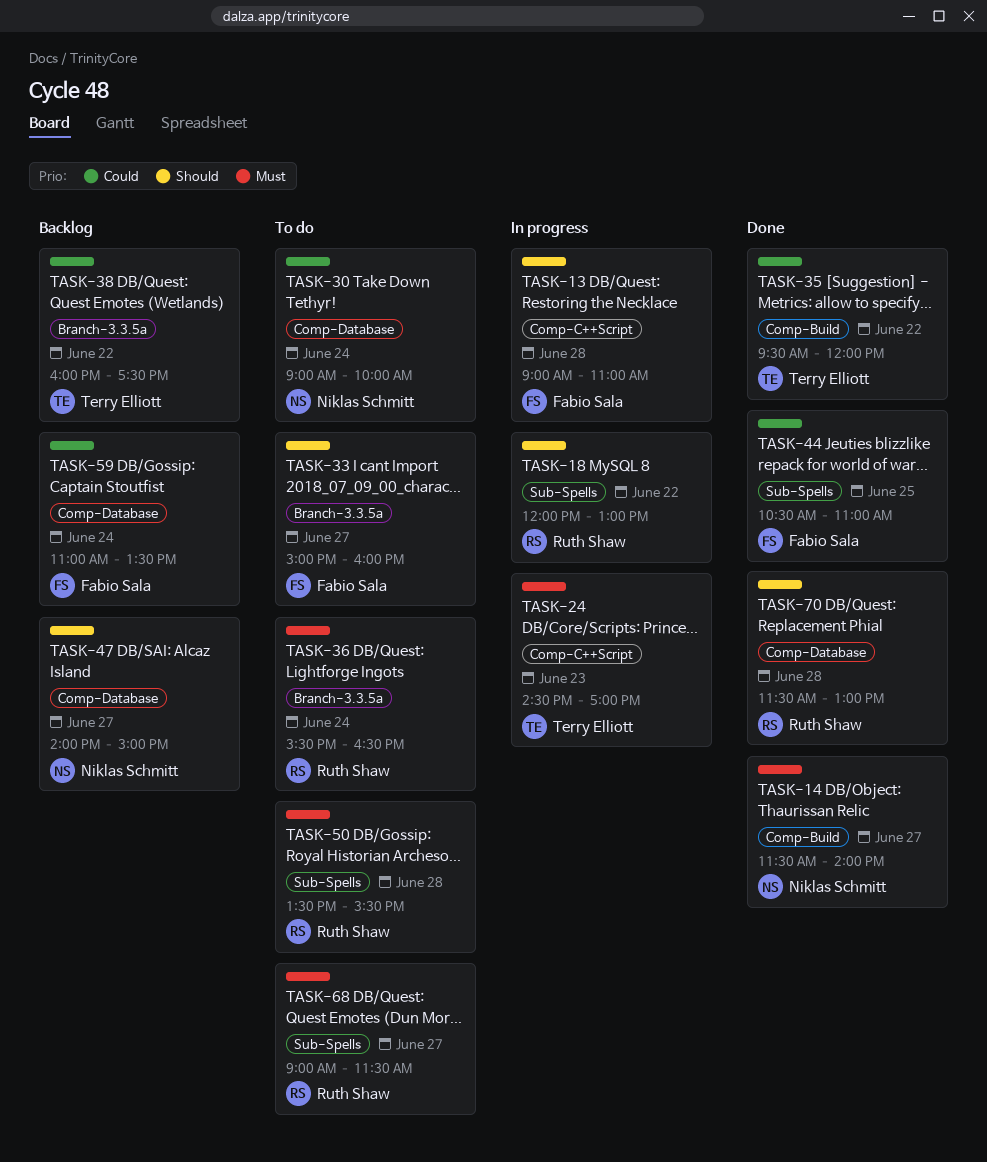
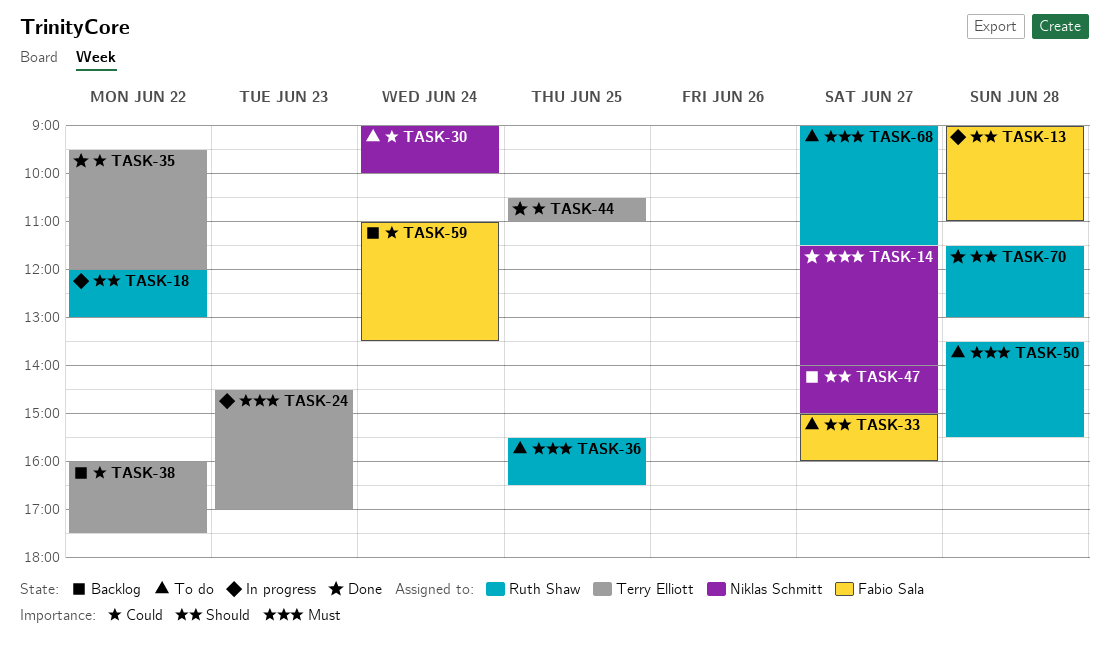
TASK-36, day: Jun 24 -> Jun 25
TASK-44, owner: Fabio Sala -> Terry Elliott

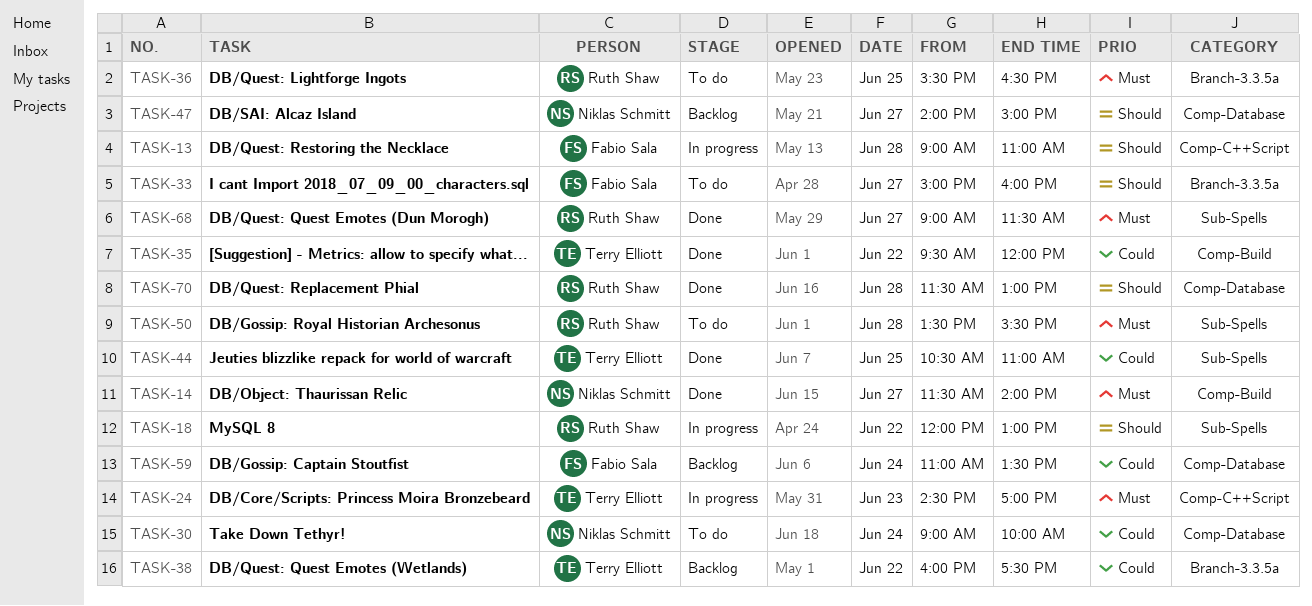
TASK-68, status: To do -> Done

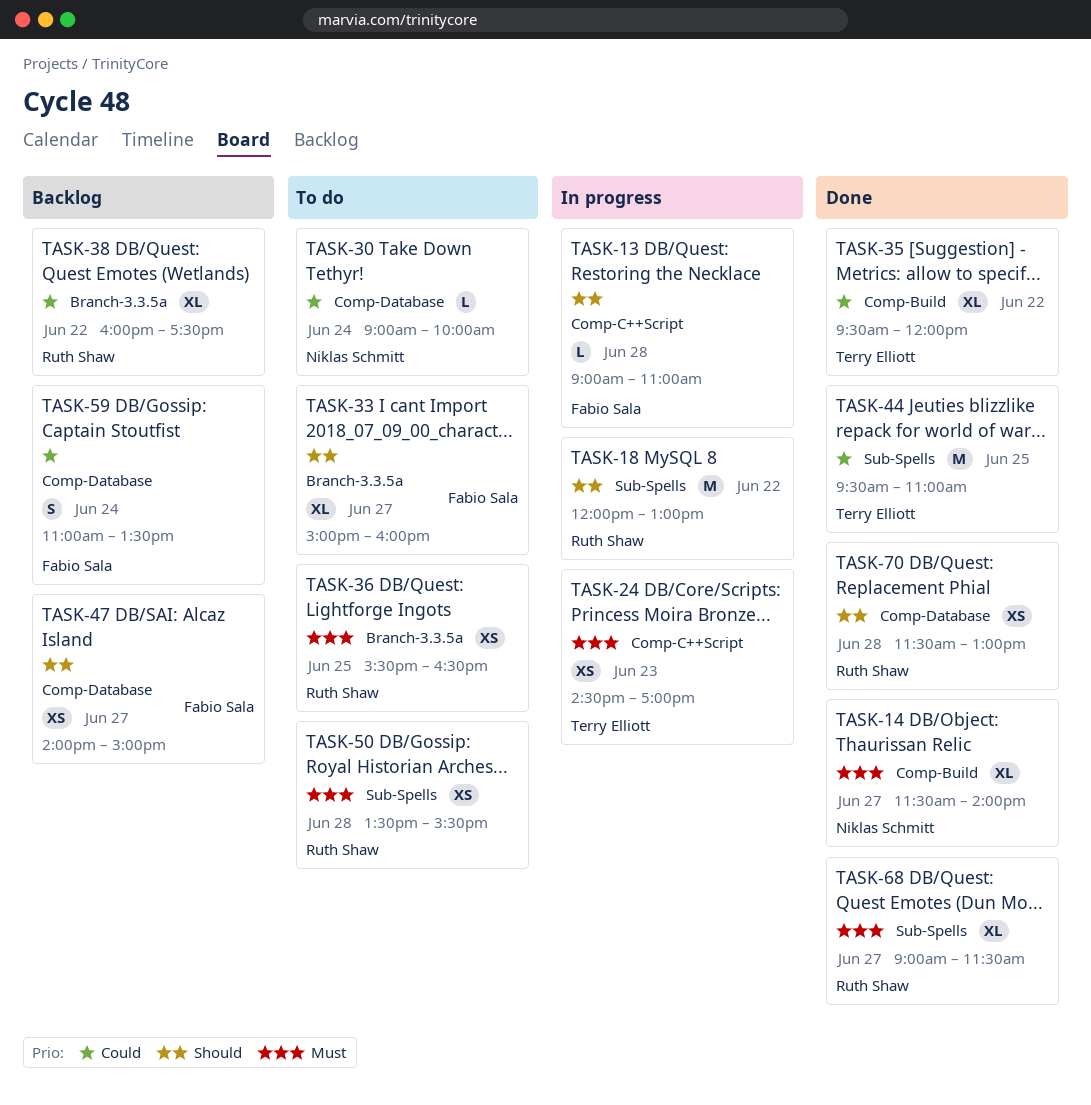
TASK-38, owner: Terry Elliott -> Ruth Shaw
TASK-44, begins: 10:30 -> 09:30
TASK-47, owner: Niklas Schmitt -> Fabio Sala

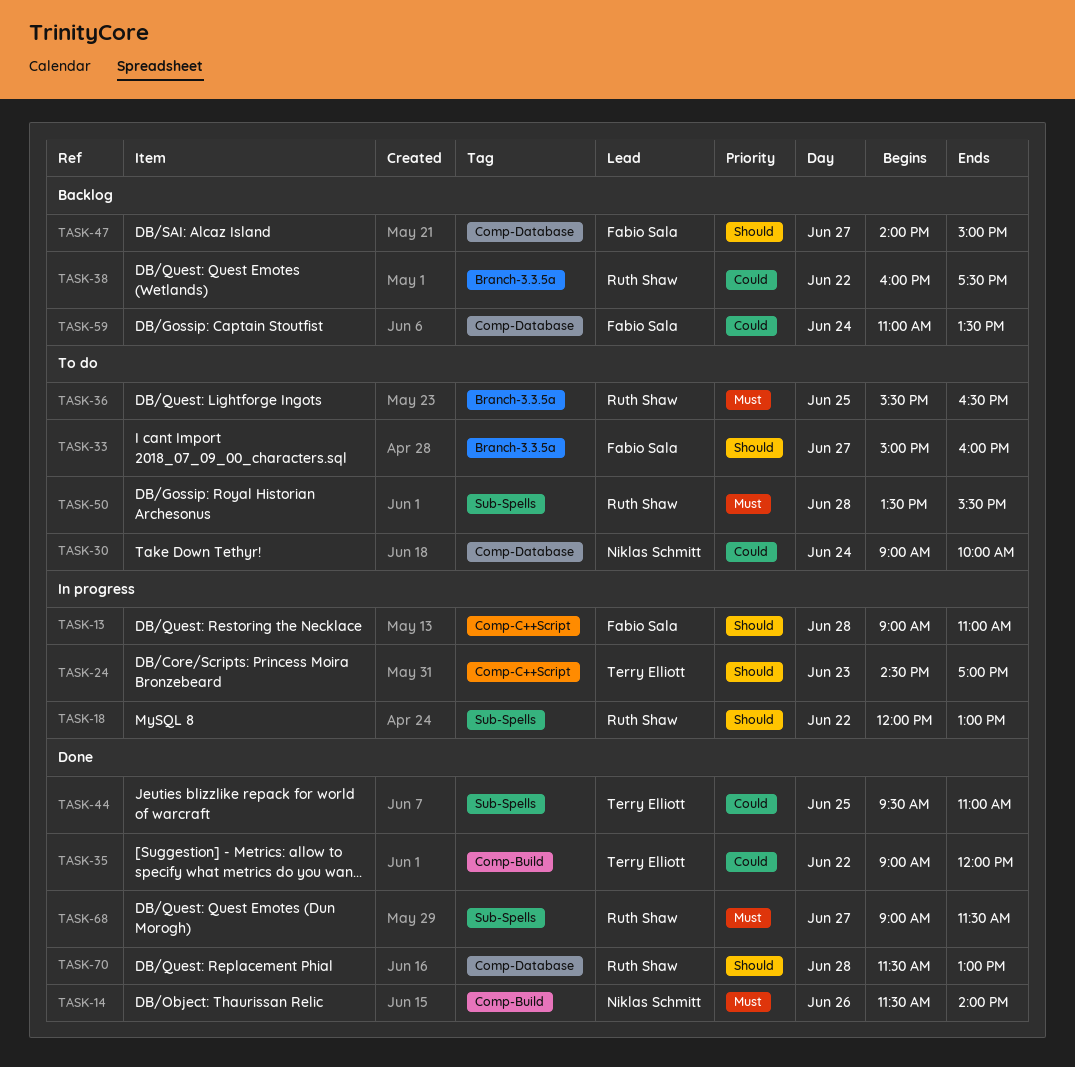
TASK-14, day: Jun 27 -> Jun 26
TASK-24, priority: Must -> Should
TASK-35, begins: 09:30 -> 09:00

